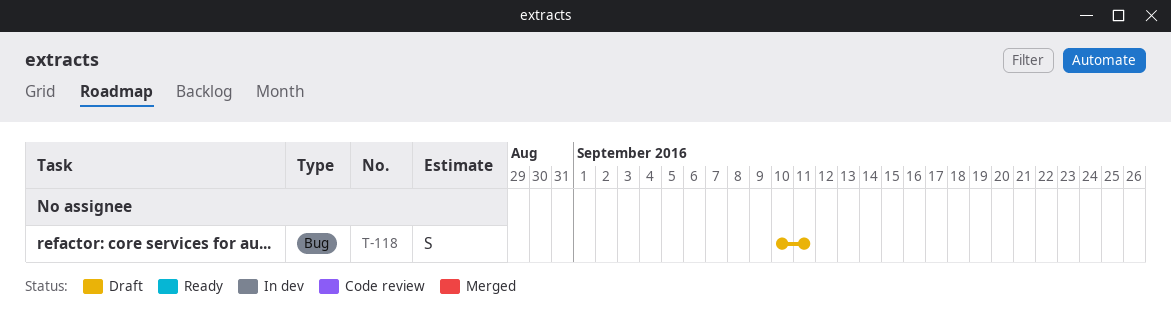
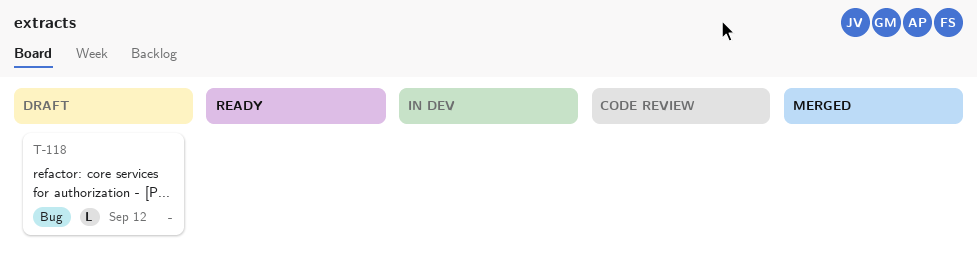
T-118, estimate: S -> L
T-118, due: Sep 11 -> Sep 12

